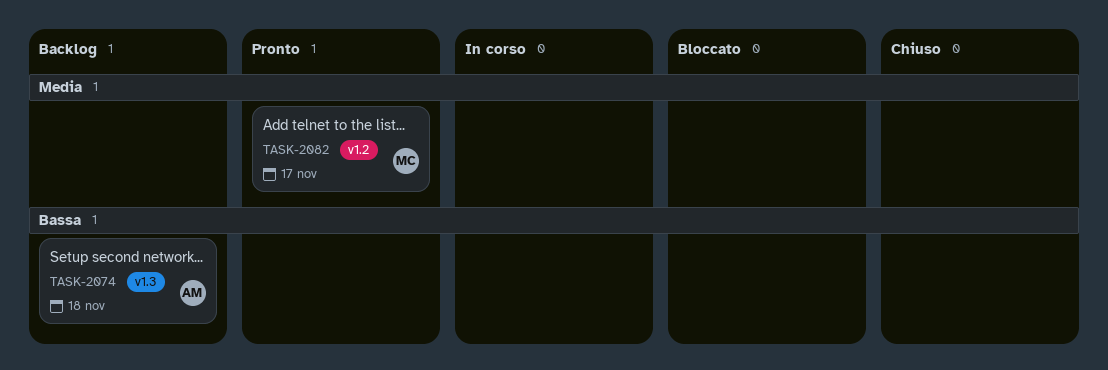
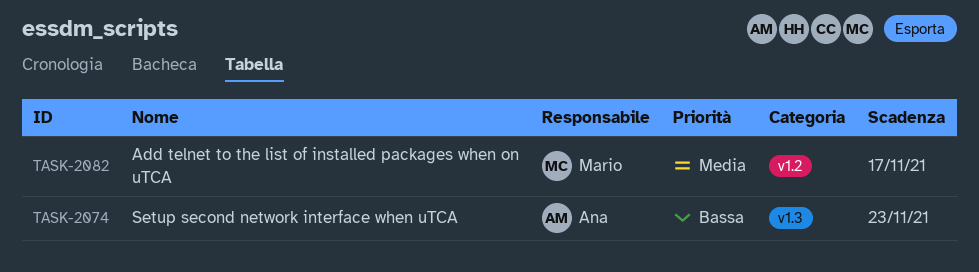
TASK-2074, due: Nov 18 -> Nov 23

